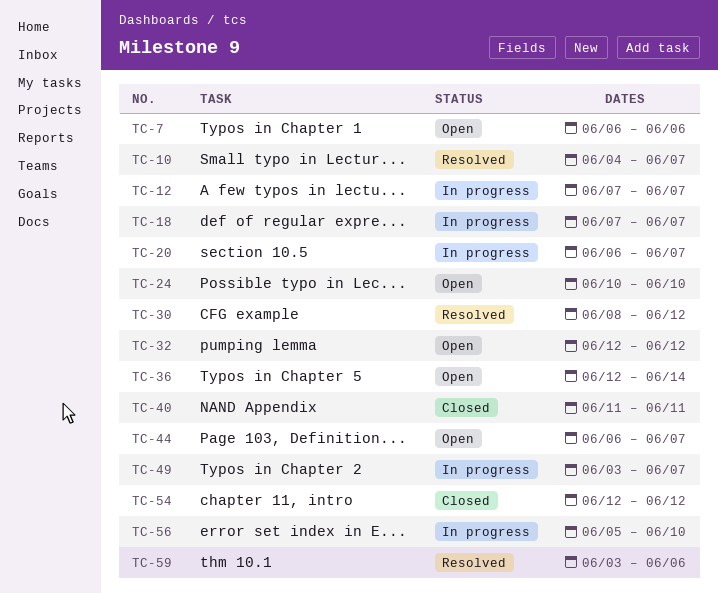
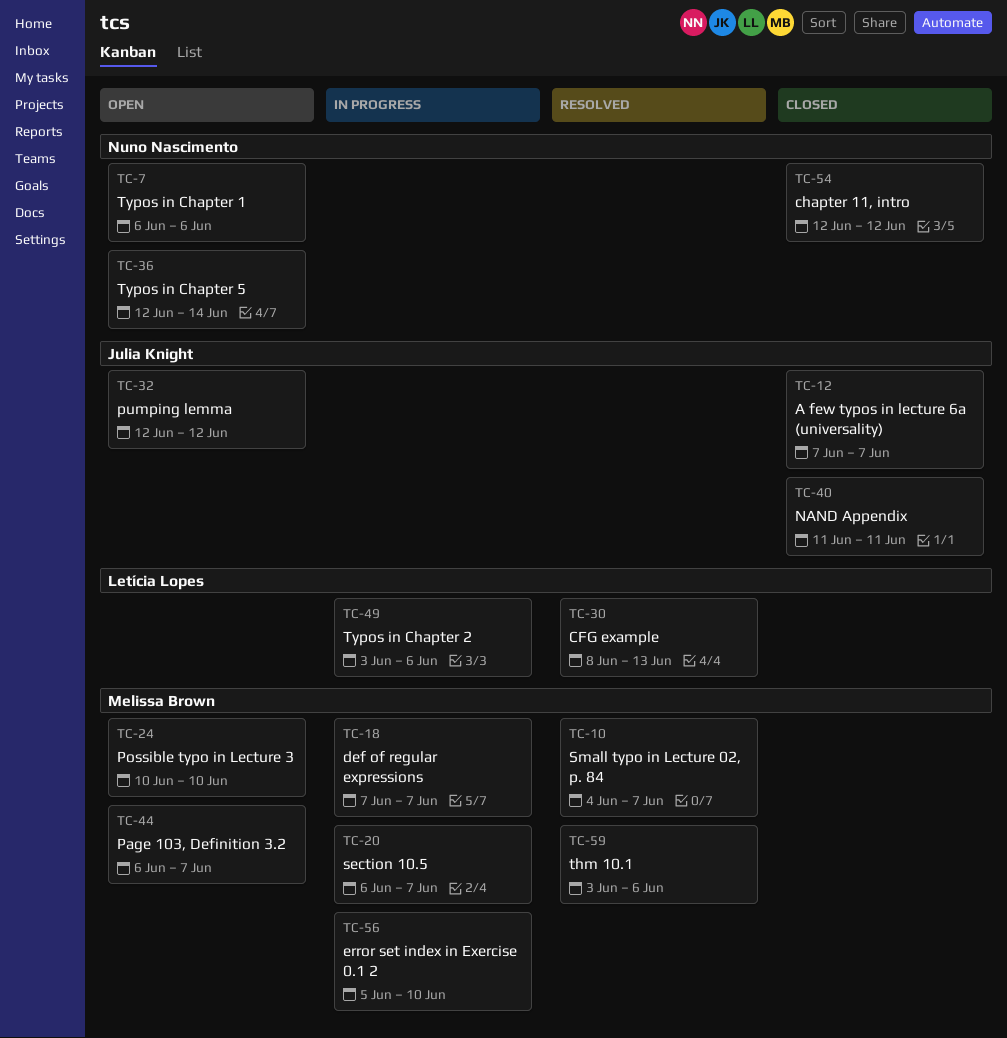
TC-12, status: In progress -> Closed
TC-30, due: Jun 12 -> Jun 13
TC-49, due: Jun 7 -> Jun 6

